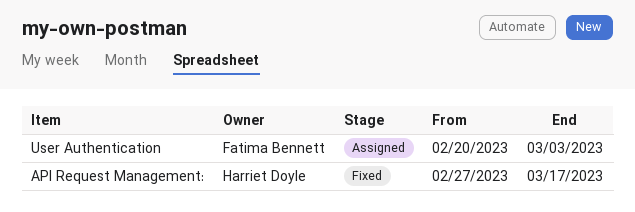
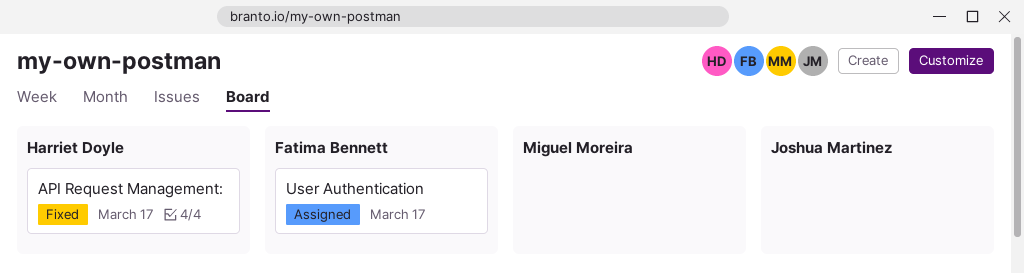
User Authentication, due: Mar 3 -> Mar 17

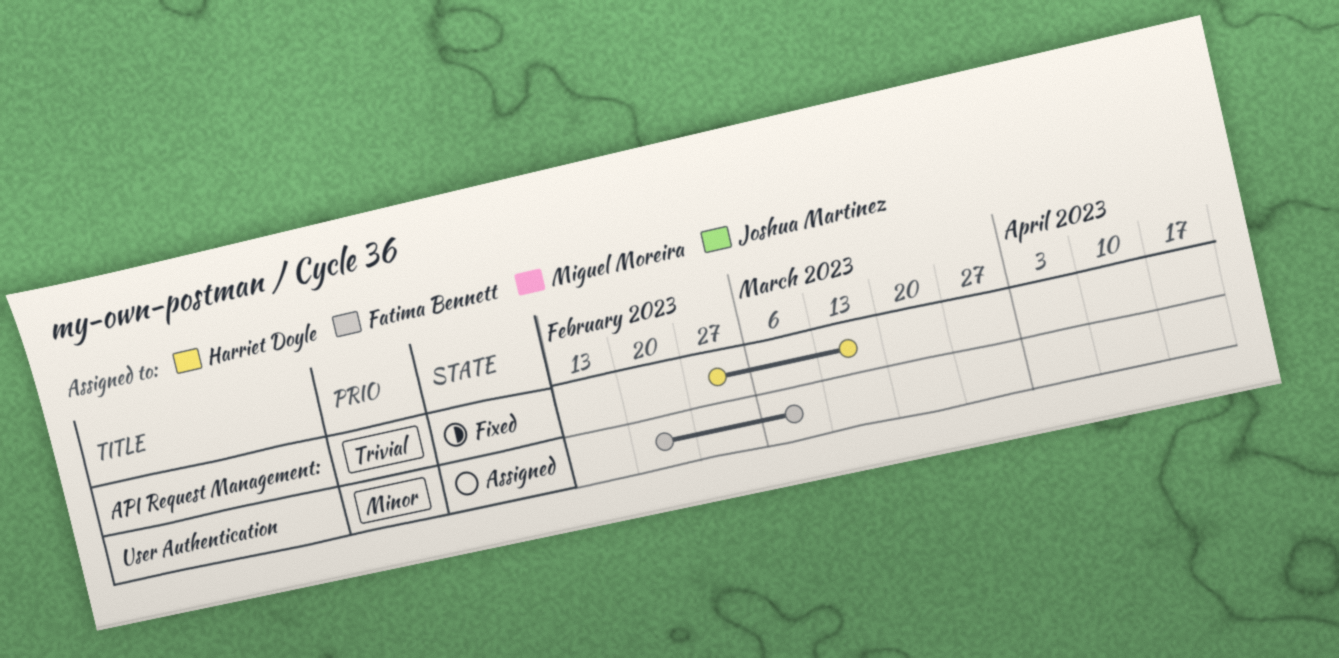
User Authentication, due: Mar 17 -> Mar 10

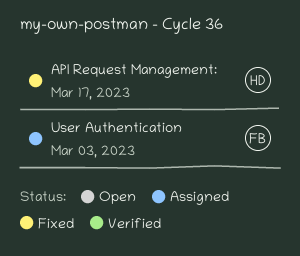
User Authentication, due: Mar 10 -> Mar 3

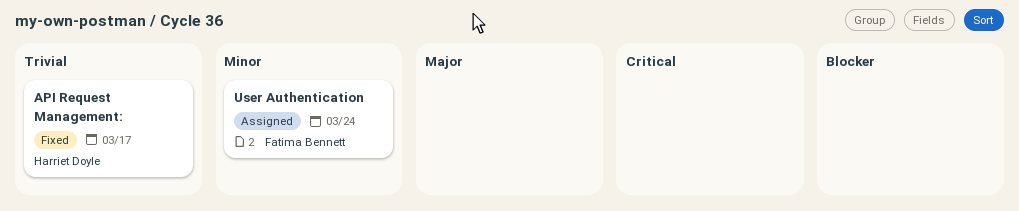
User Authentication, due: Mar 3 -> Mar 24

